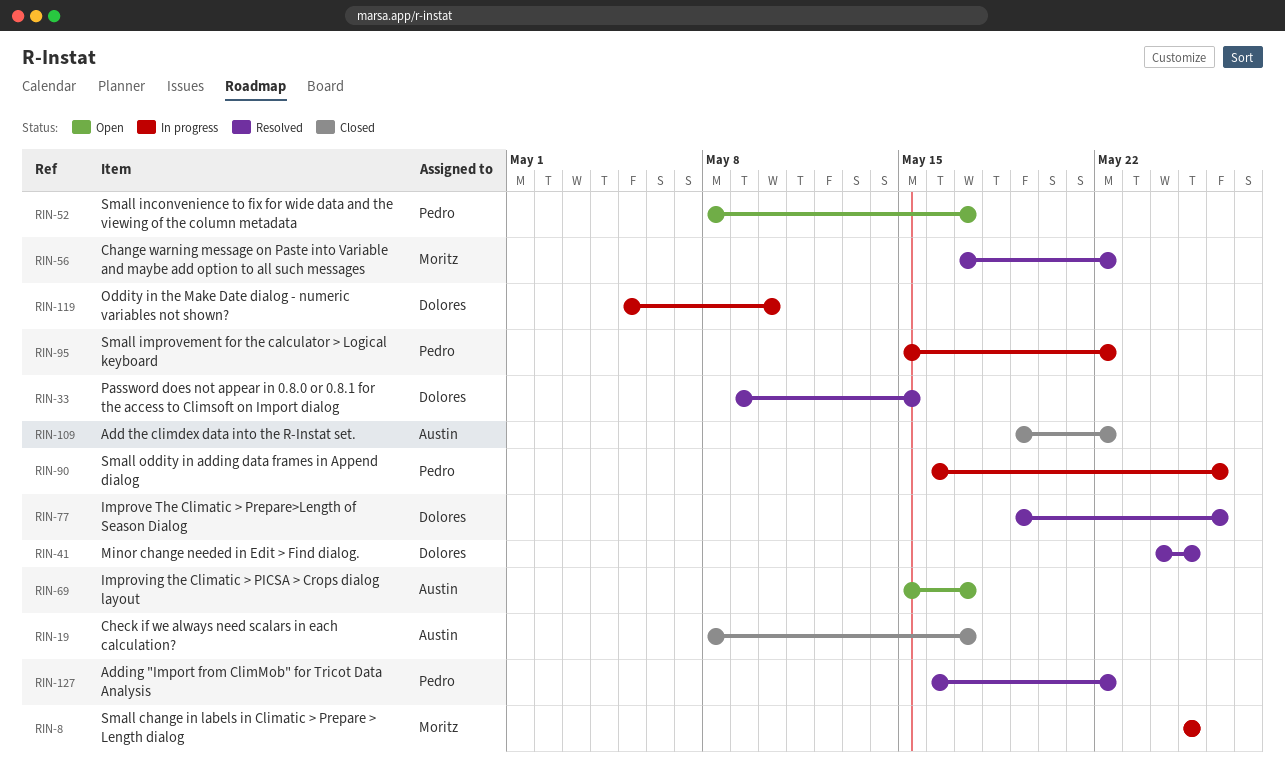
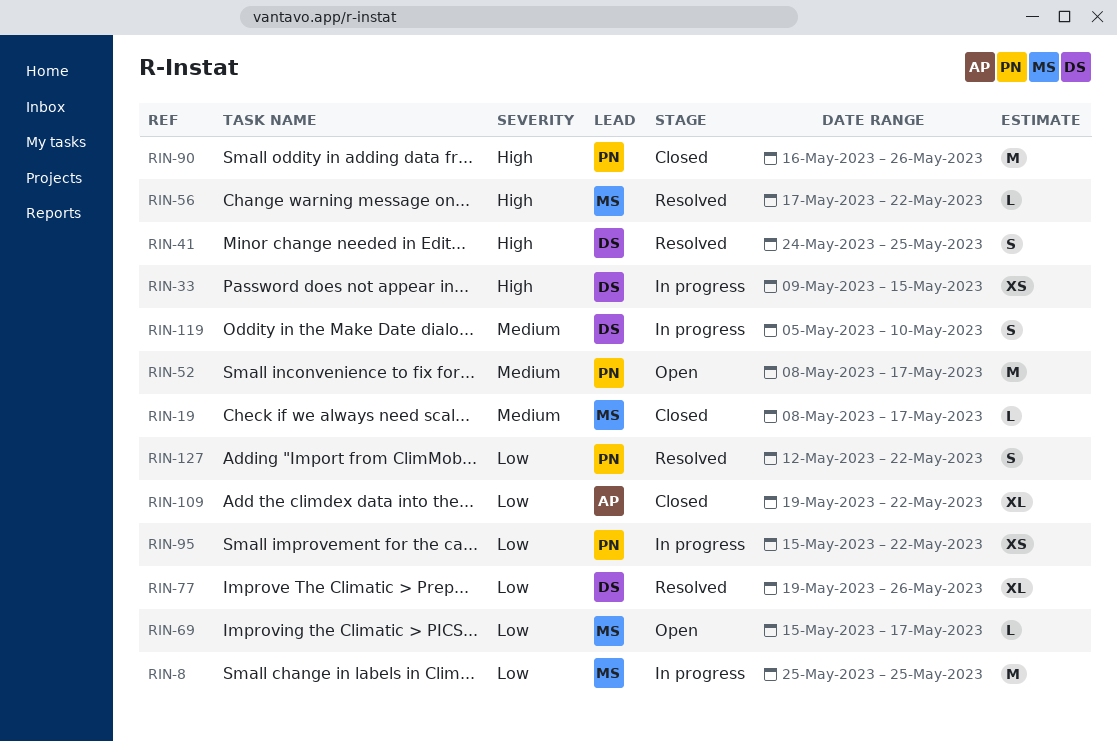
RIN-19, owner: Austin -> Moritz
RIN-33, status: Resolved -> In progress
RIN-69, owner: Austin -> Moritz
RIN-90, status: In progress -> Closed
RIN-127, start: May 16 -> May 12

